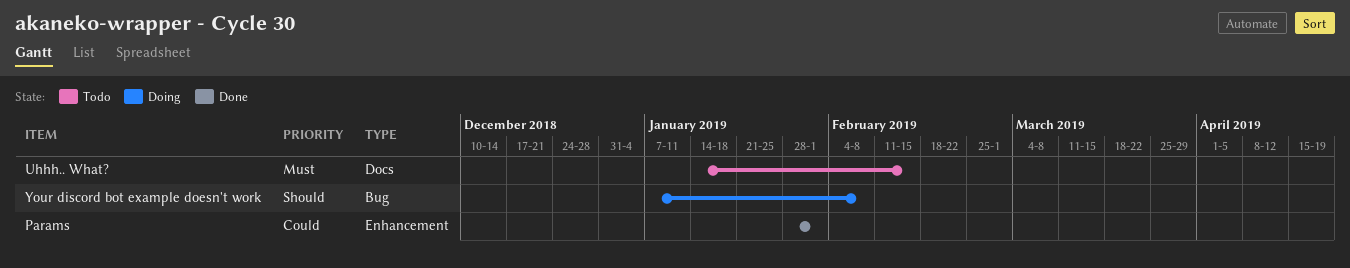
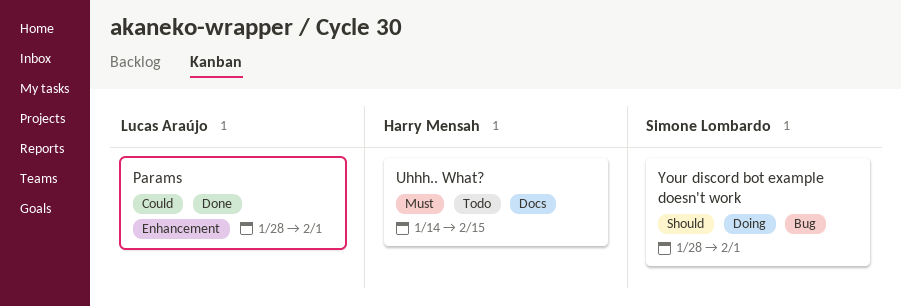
Your discord bot example doesn't work, start: Jan 7 -> Jan 28
Your discord bot example doesn't work, due: Feb 8 -> Feb 1

